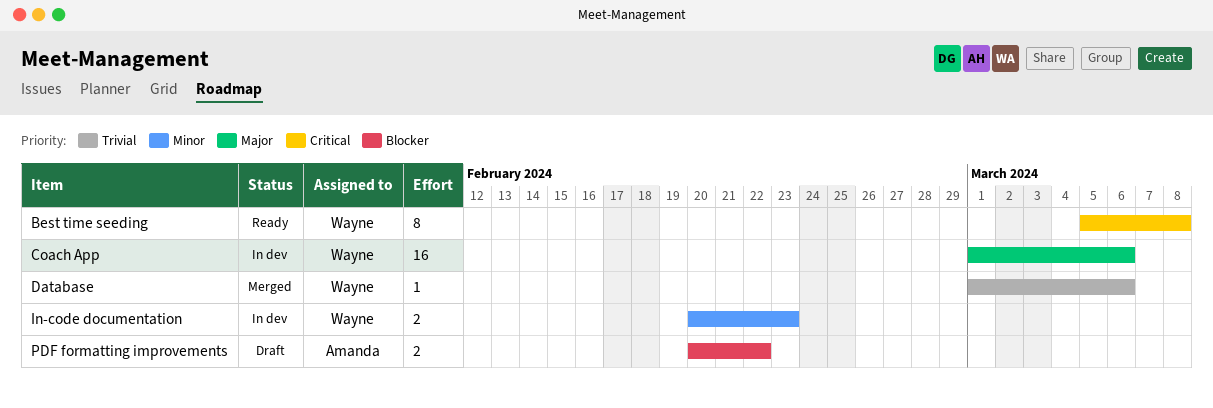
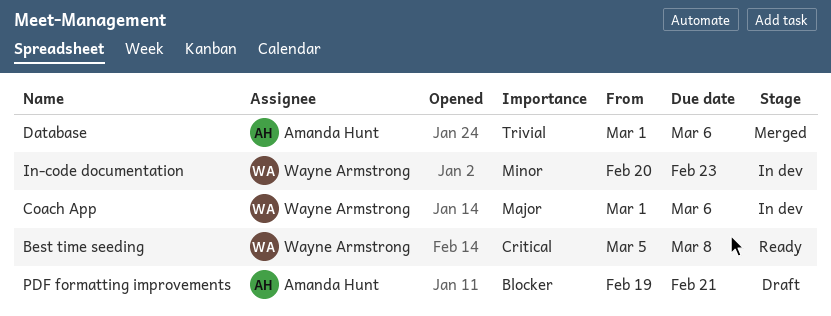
Database, owner: Wayne Armstrong -> Amanda Hunt
PDF formatting improvements, start: Feb 20 -> Feb 19
PDF formatting improvements, due: Feb 22 -> Feb 21

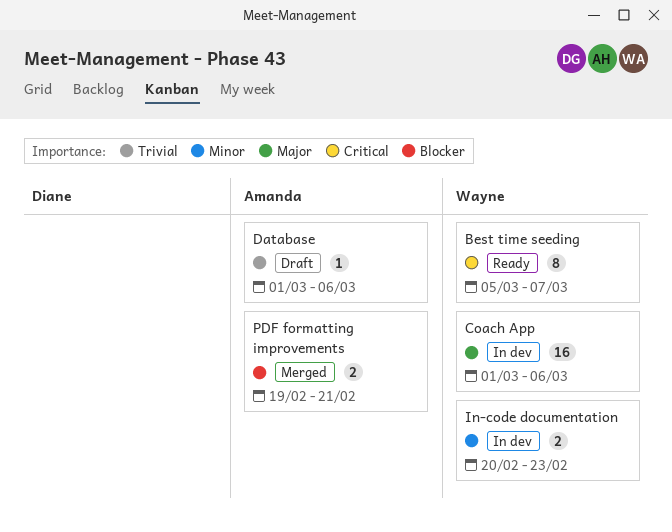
Best time seeding, due: Mar 8 -> Mar 7
Database, status: Merged -> Draft
PDF formatting improvements, status: Draft -> Merged

